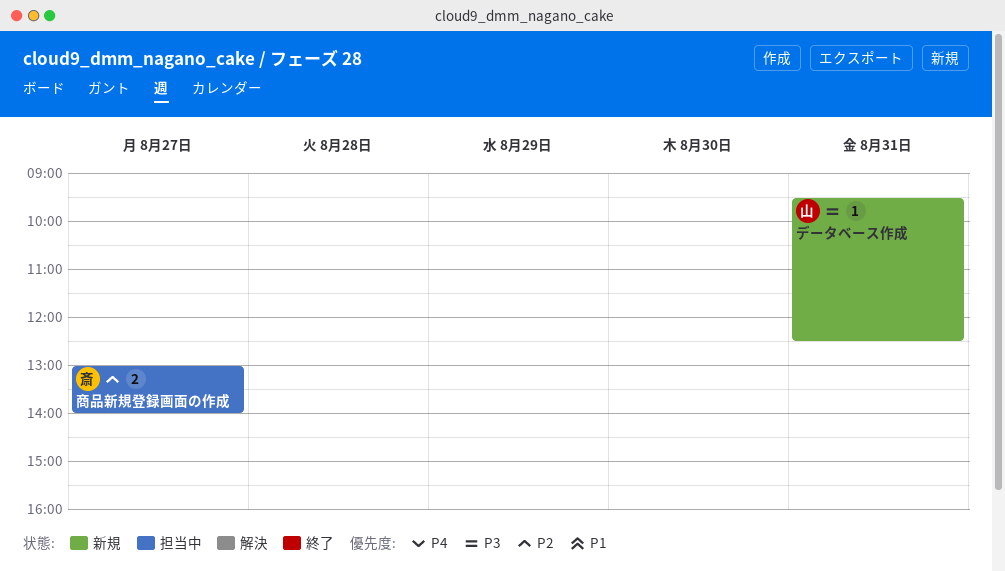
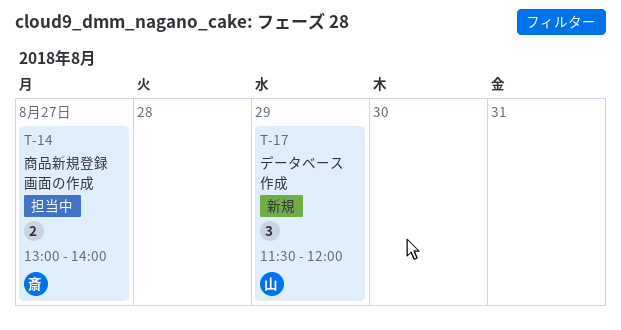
データベース作成, estimate: 1 -> 3
データベース作成, day: Aug 31 -> Aug 29
データベース作成, begins: 09:30 -> 11:30
データベース作成, ends: 12:30 -> 12:00

